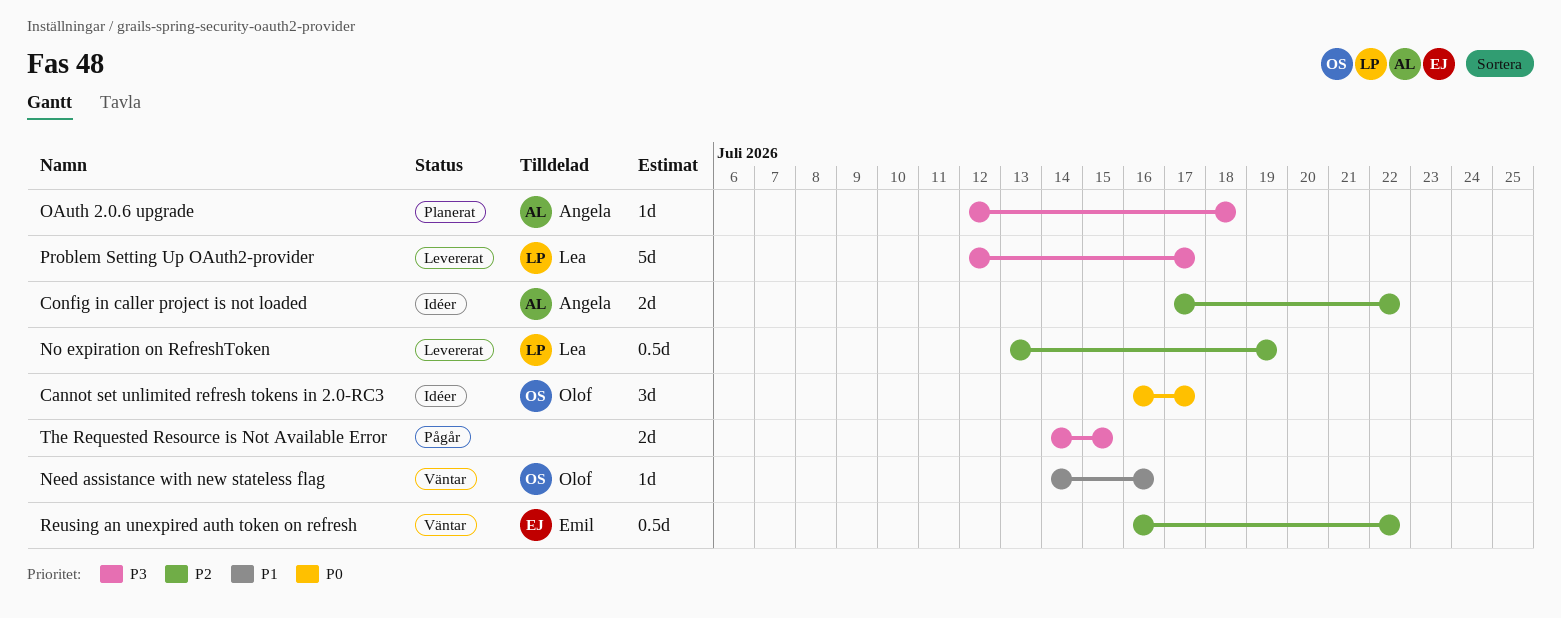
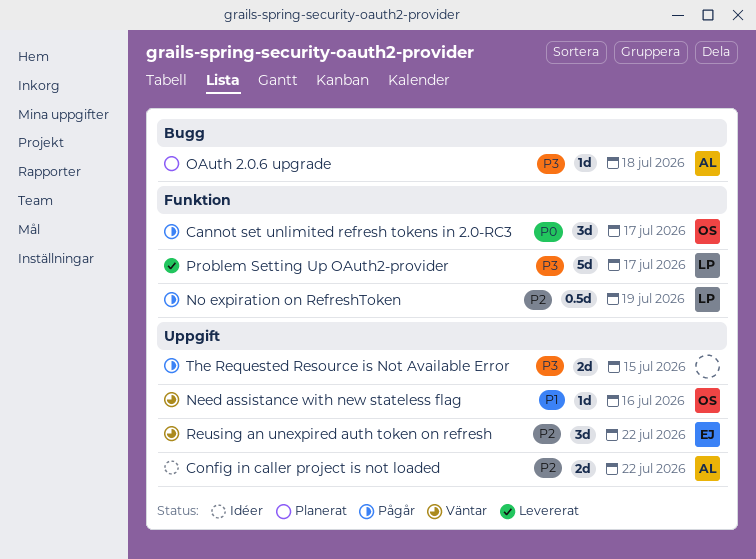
Cannot set unlimited refresh tokens in 2.0-RC3, status: Idéer -> Pågår
No expiration on RefreshToken, status: Levererat -> Pågår
Reusing an unexpired auth token on refresh, estimate: 0.5d -> 3d

